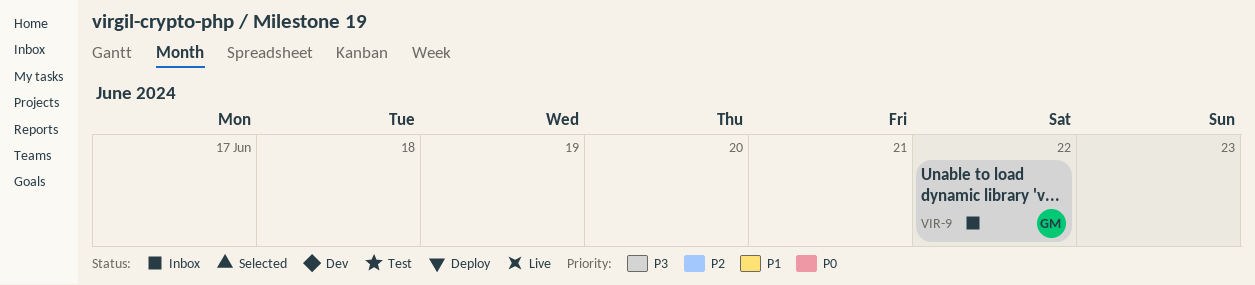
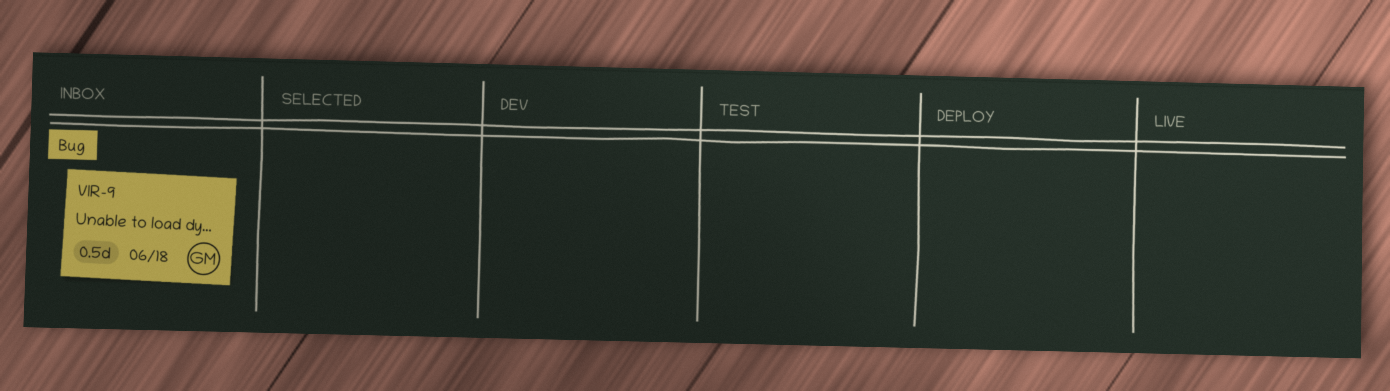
VIR-9, due: Jun 22 -> Jun 18

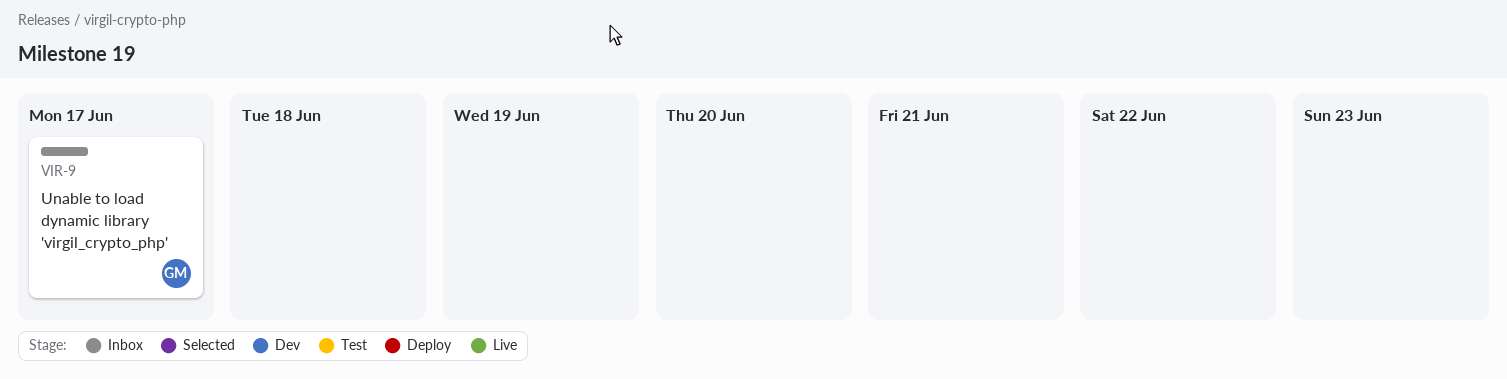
VIR-9, due: Jun 18 -> Jun 17

